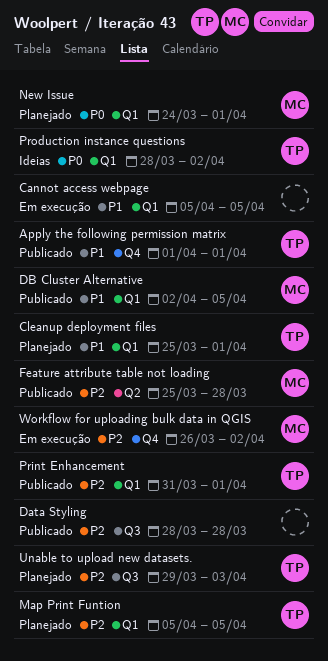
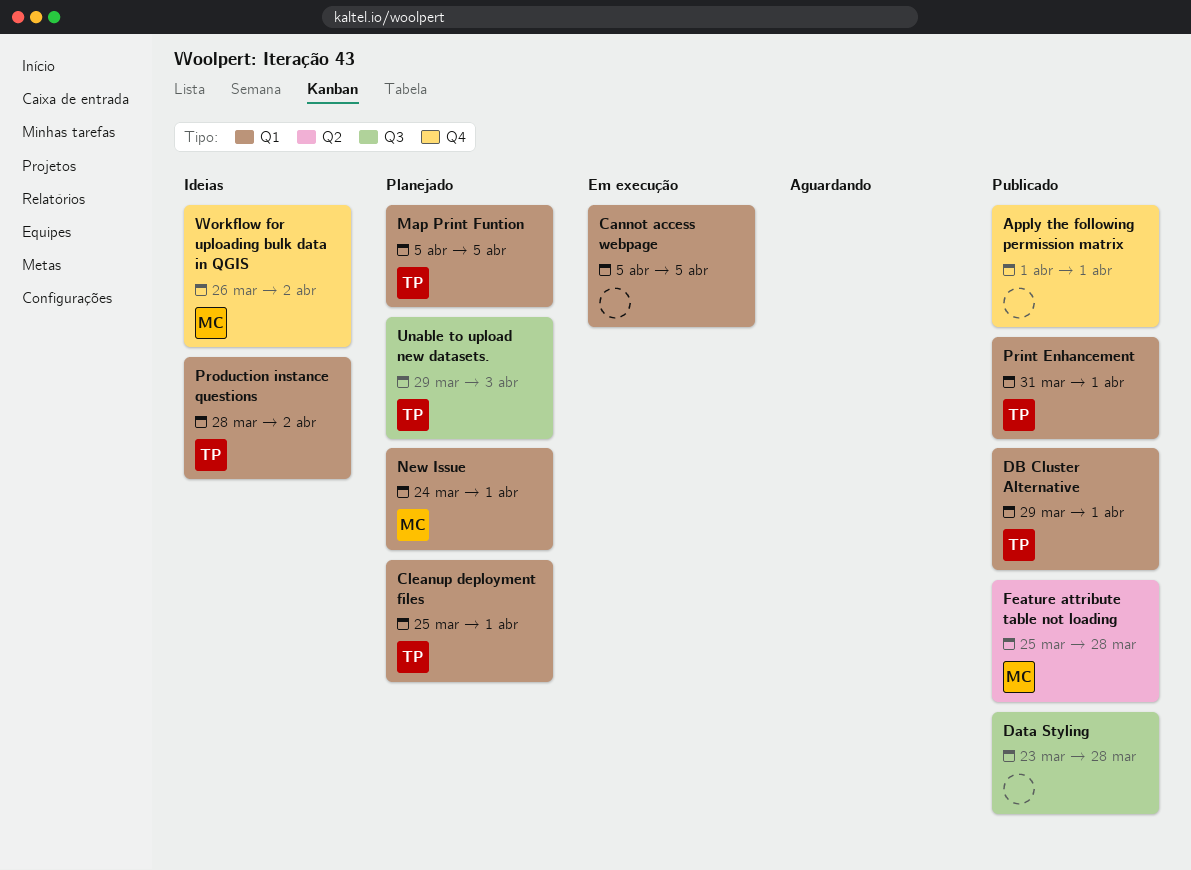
Apply the following permission matrix, owner: TP -> none
Data Styling, start: Mar 28 -> Mar 23
DB Cluster Alternative, owner: MC -> TP
DB Cluster Alternative, start: Apr 2 -> Mar 29
DB Cluster Alternative, due: Apr 5 -> Apr 1
Workflow for uploading bulk data in QGIS, status: Em execução -> Ideias

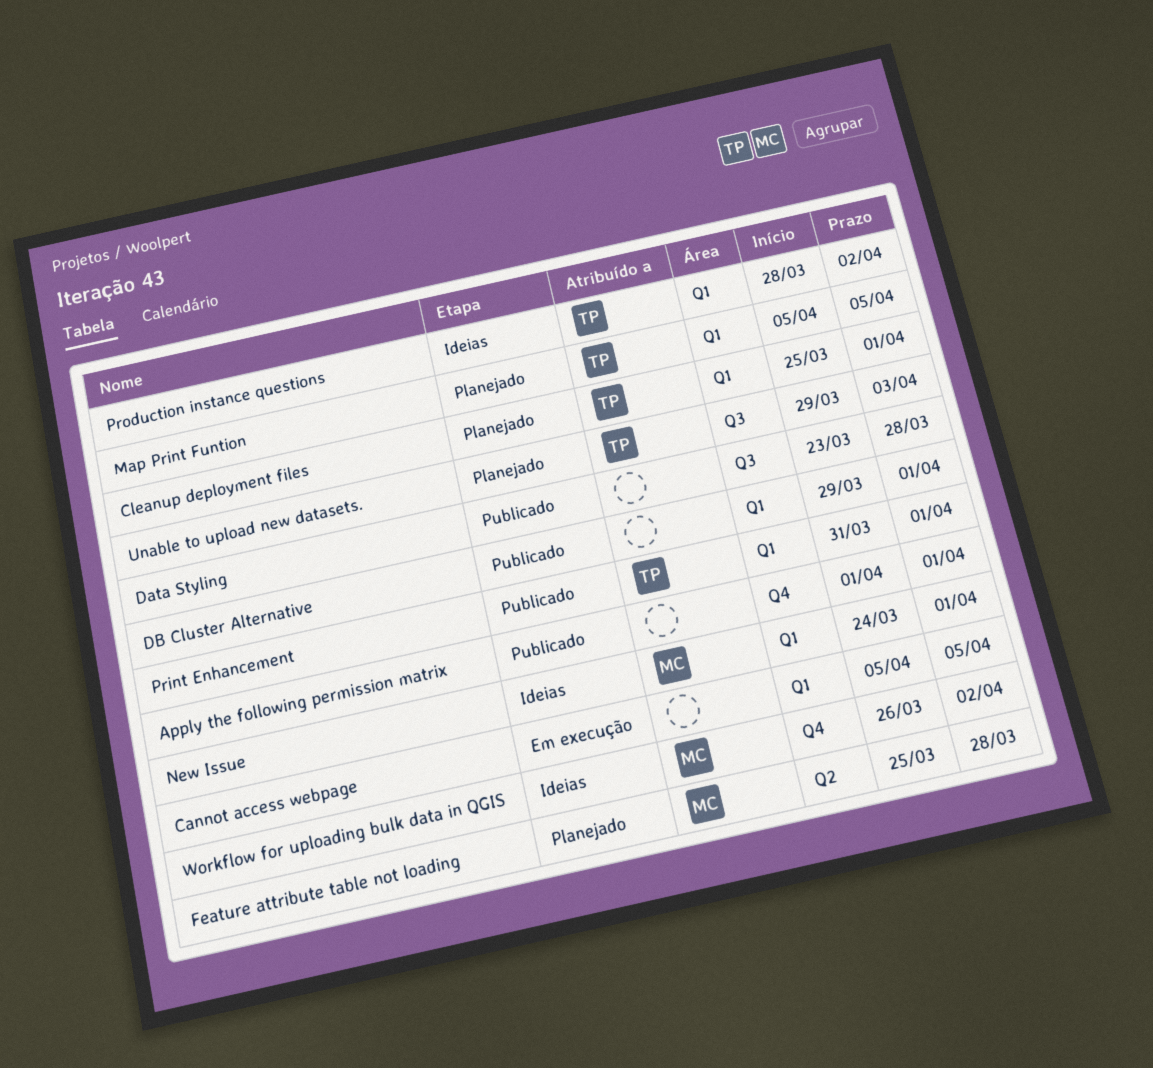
DB Cluster Alternative, owner: TP -> none
Feature attribute table not loading, status: Publicado -> Planejado
New Issue, status: Planejado -> Ideias

